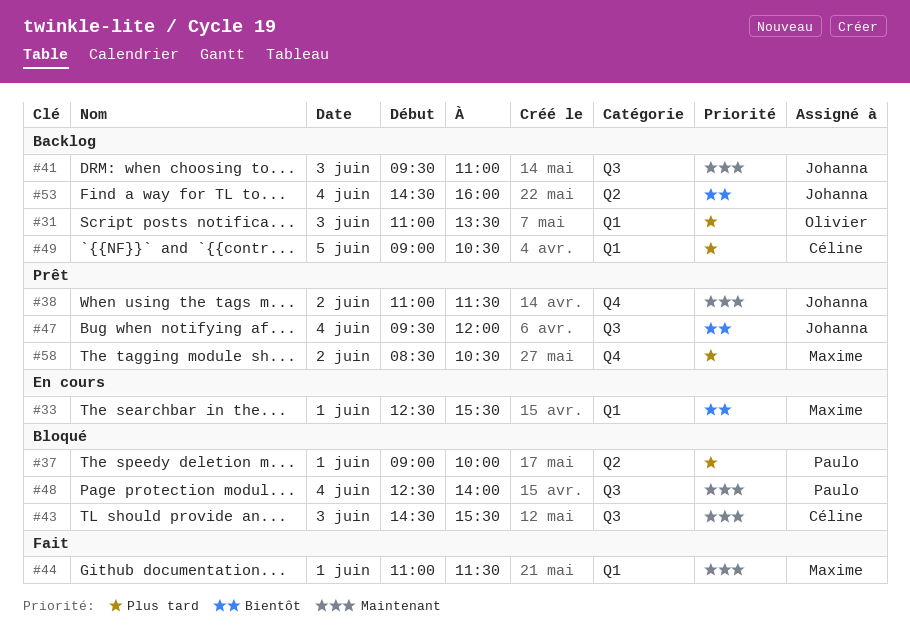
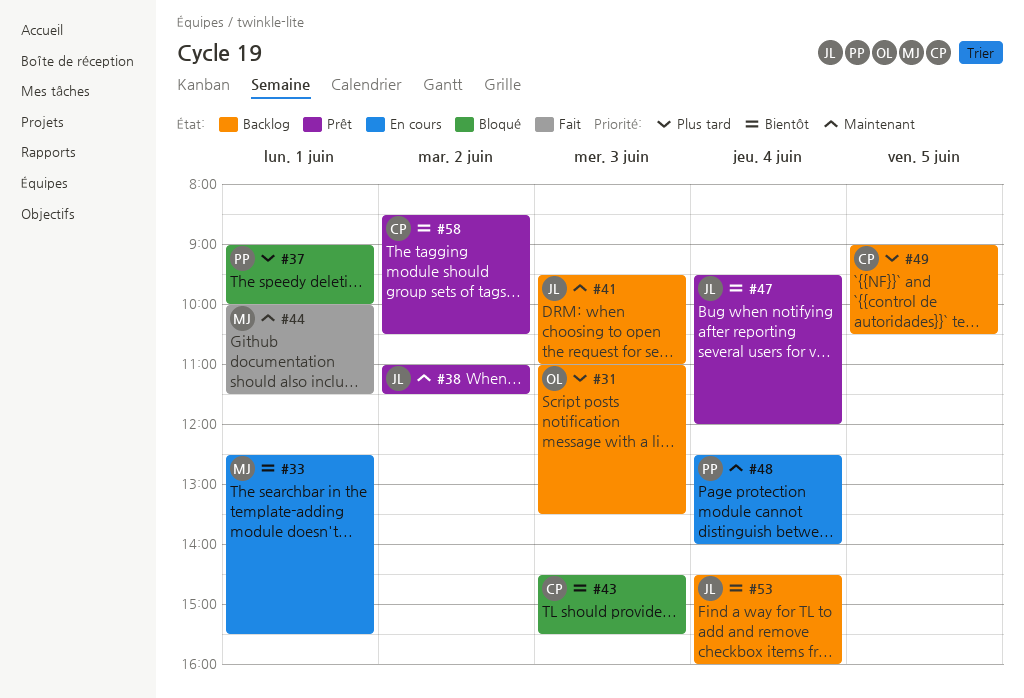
#43, priority: Maintenant -> Bientôt
#44, begins: 11:00 -> 10:00
#48, status: Bloqué -> En cours
#58, owner: Maxime -> Céline
#58, priority: Plus tard -> Bientôt

